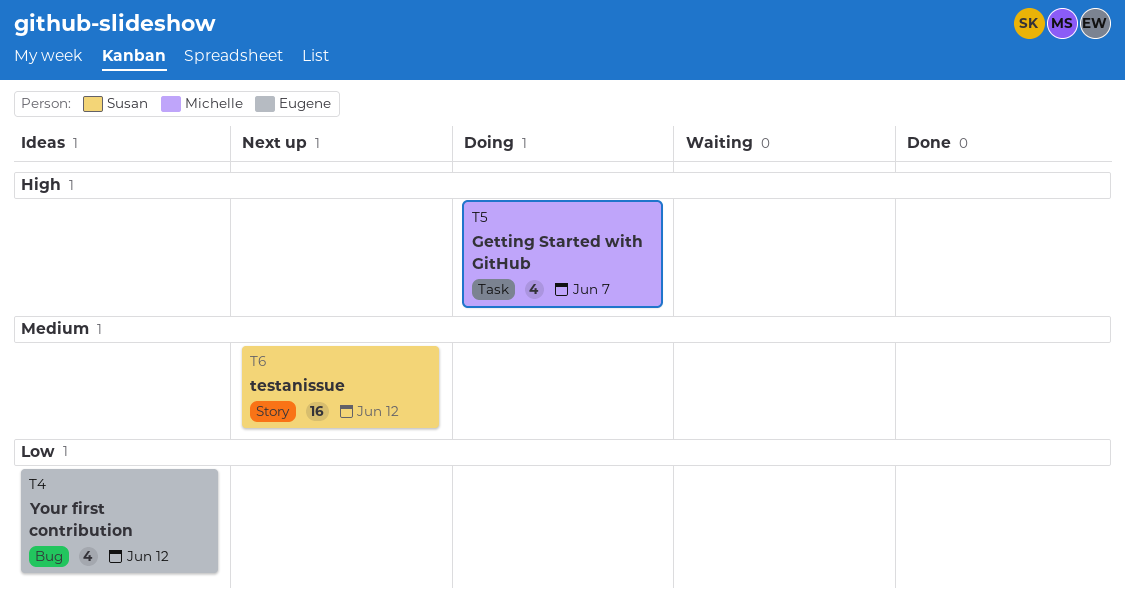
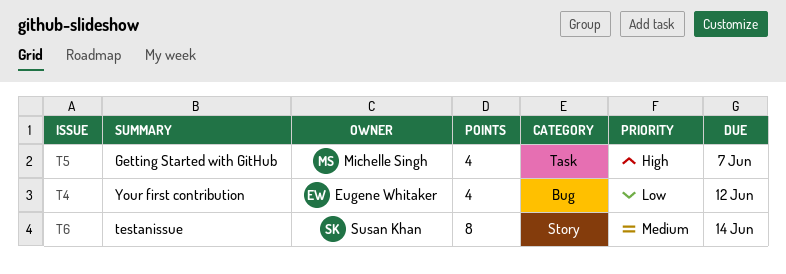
T6, estimate: 16 -> 8
T6, due: Jun 12 -> Jun 14

